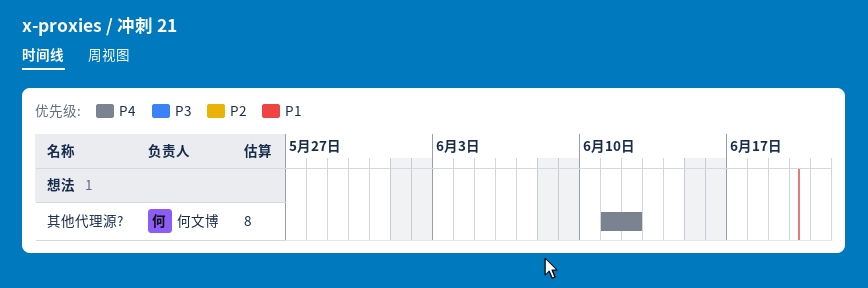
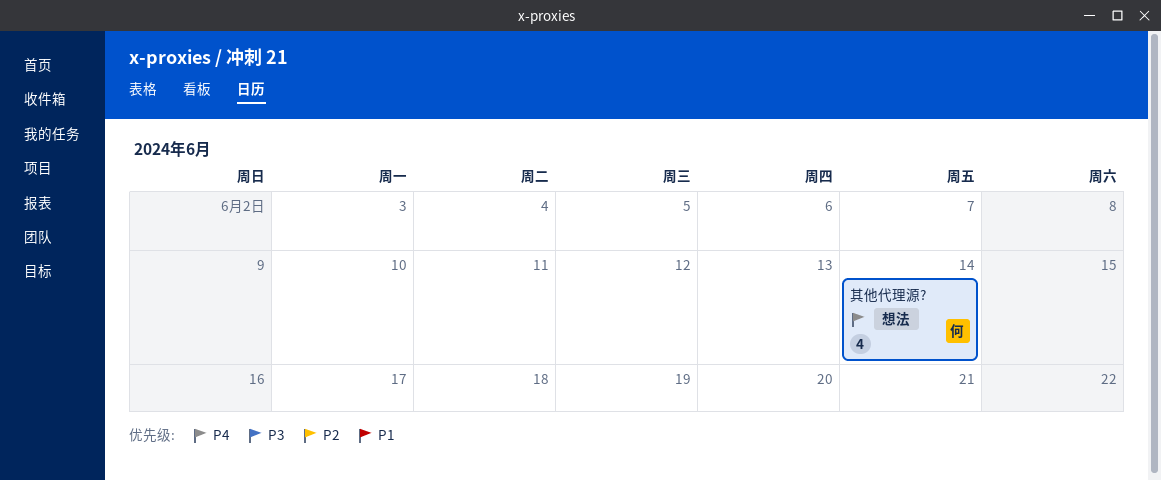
其他代理源?, estimate: 8 -> 4
其他代理源?, due: Jun 12 -> Jun 14

